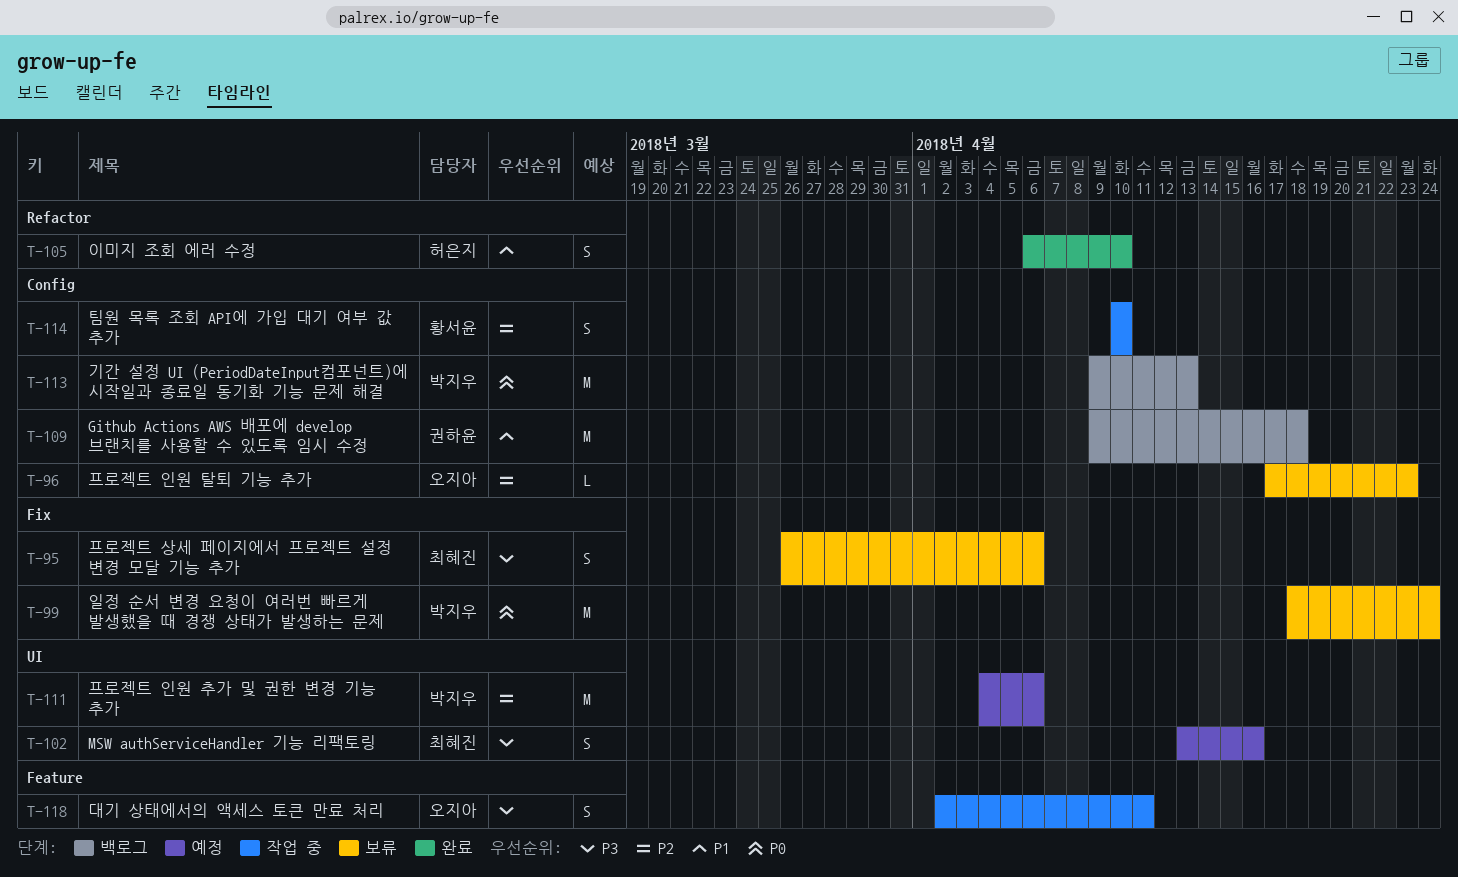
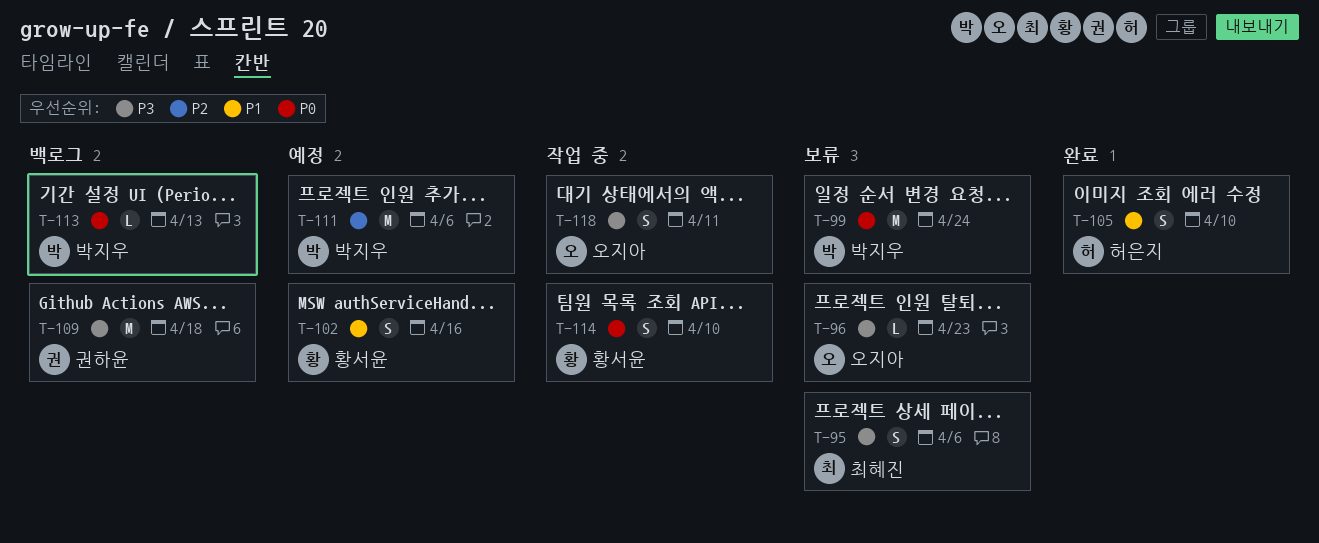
T-96, priority: P2 -> P3
T-102, owner: 최혜진 -> 황서윤
T-102, priority: P3 -> P1
T-109, priority: P1 -> P3
T-113, estimate: M -> L
T-114, priority: P2 -> P0

